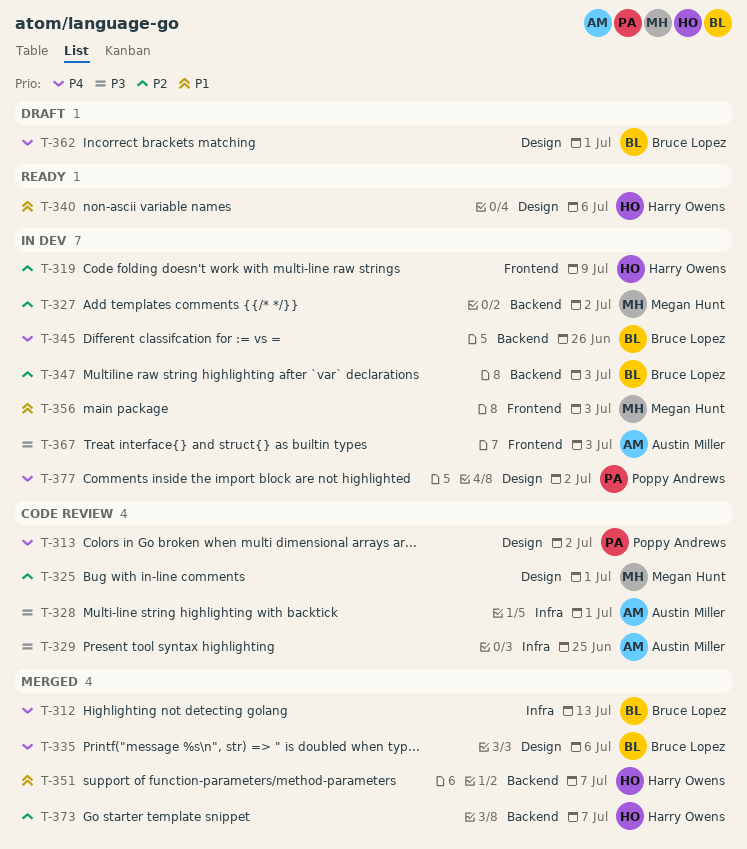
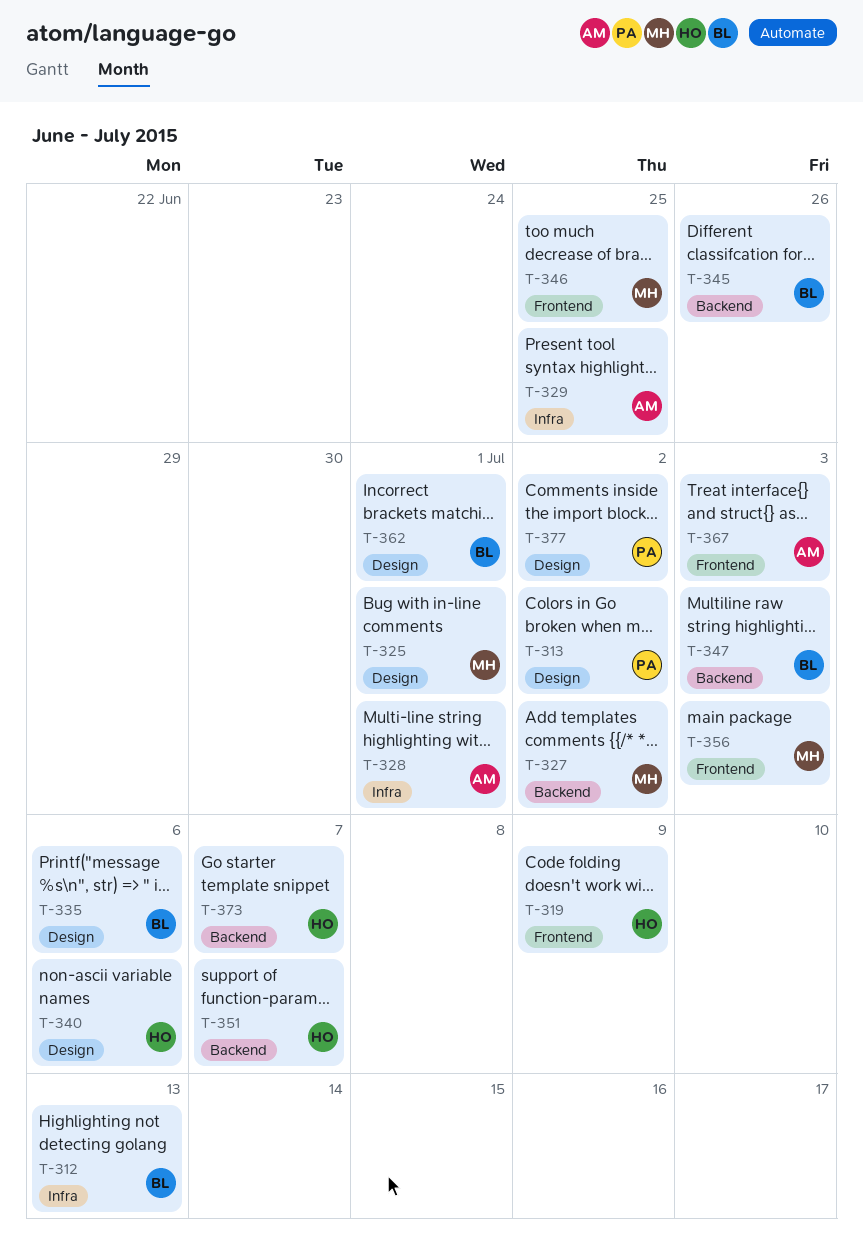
T-346: none -> present

